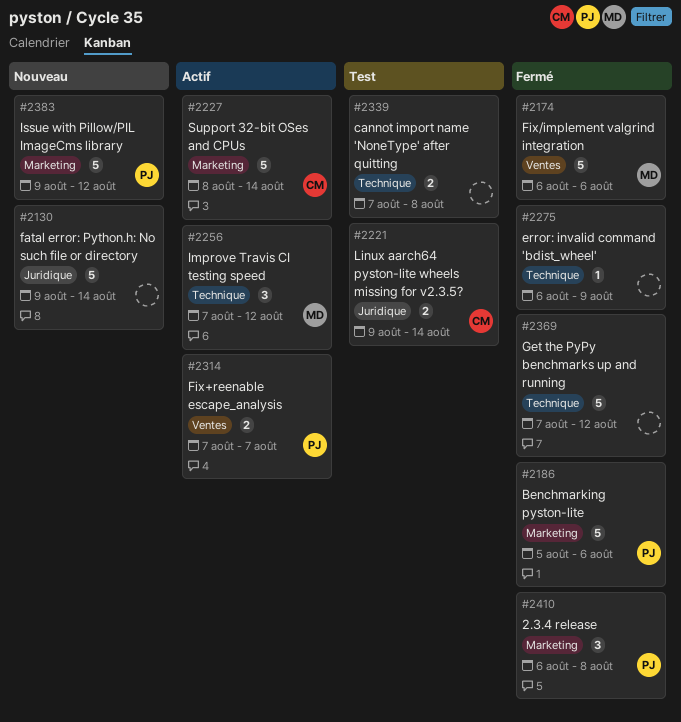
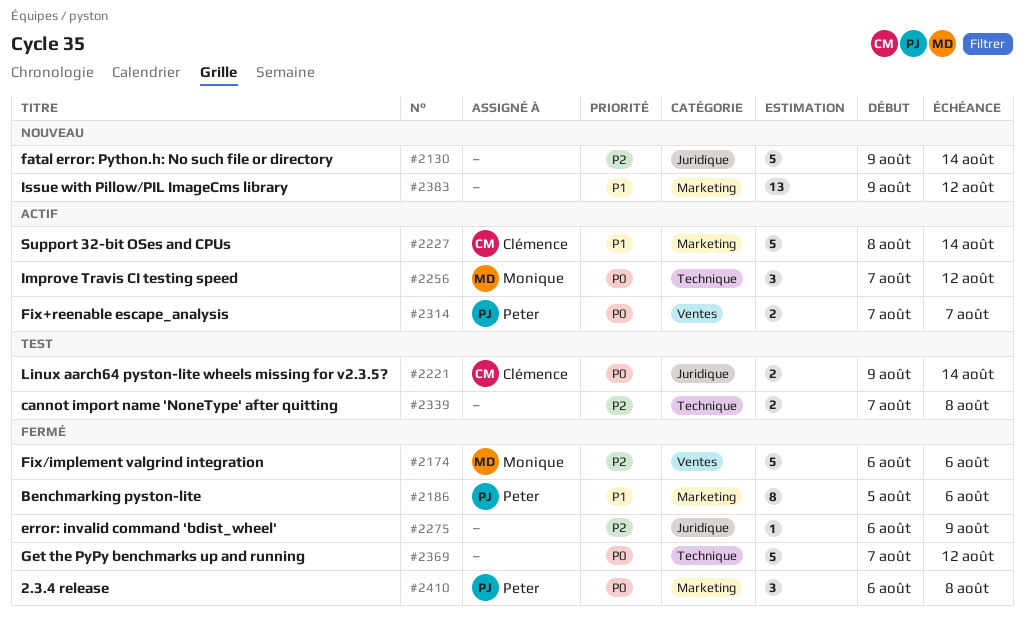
#2186, estimate: 5 -> 8
#2275, label: Technique -> Juridique
#2383, owner: Peter -> none
#2383, estimate: 5 -> 13

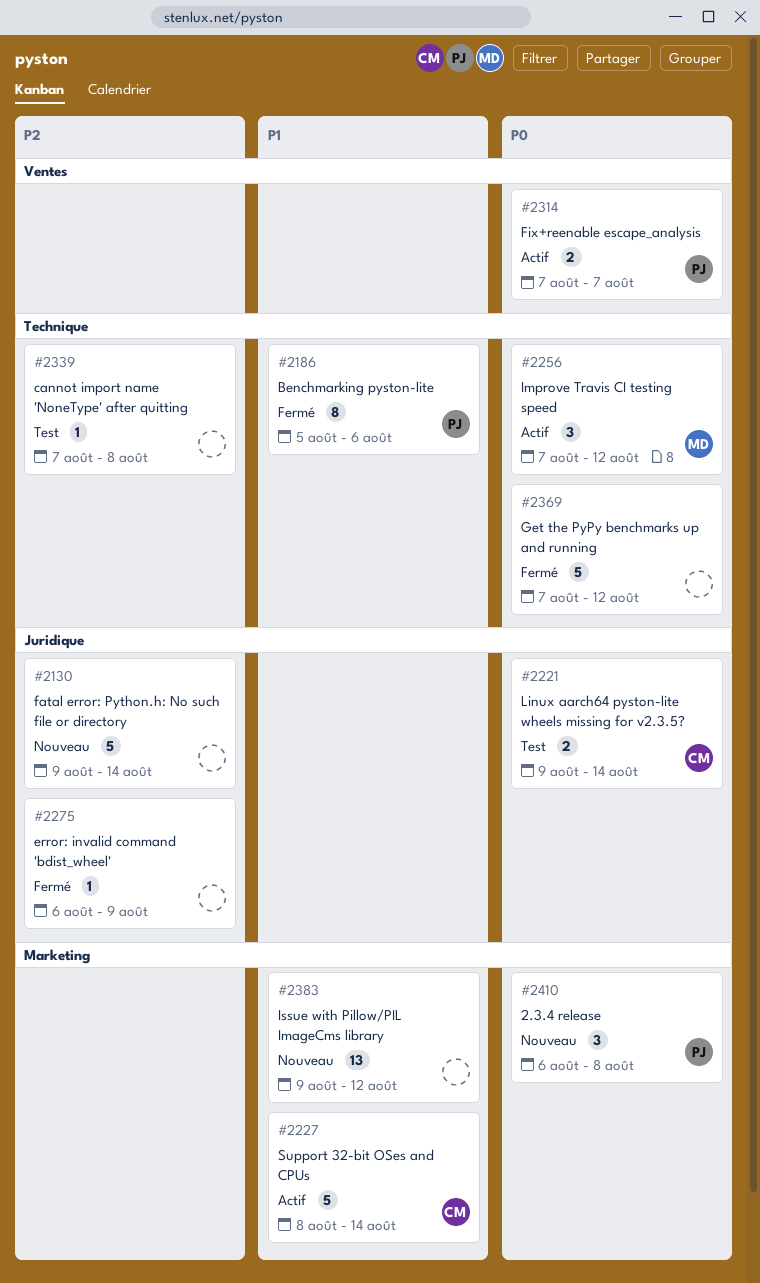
#2174: present -> none
#2186, label: Marketing -> Technique
#2339, estimate: 2 -> 1
#2410, status: Fermé -> Nouveau

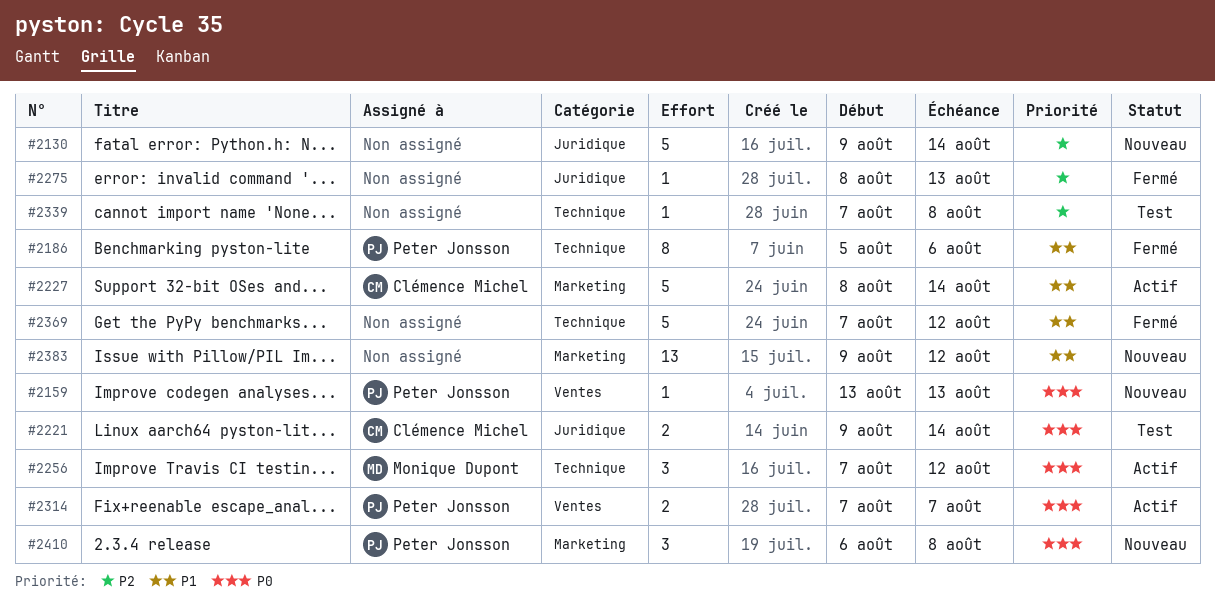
#2159: none -> present
#2275, start: Aug 6 -> Aug 8
#2275, due: Aug 9 -> Aug 13
#2369, priority: P0 -> P1

